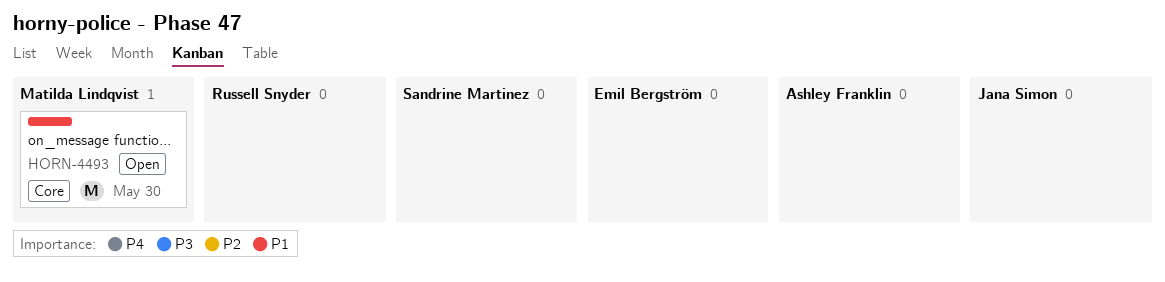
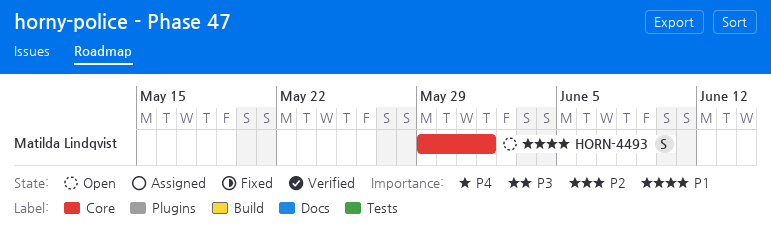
HORN-4493, estimate: M -> S
HORN-4493, due: May 30 -> Jun 1

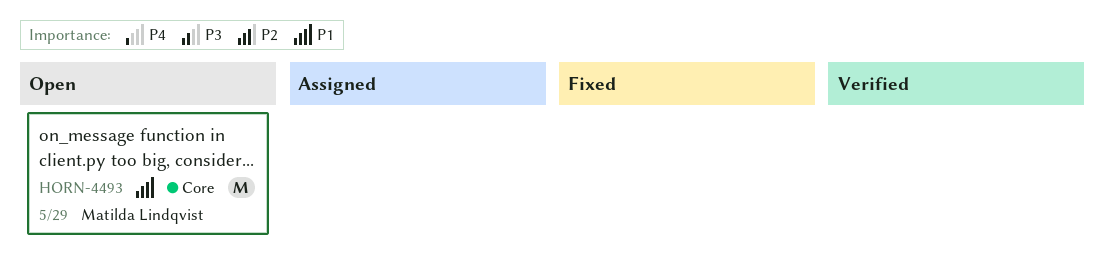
HORN-4493, estimate: S -> M
HORN-4493, due: Jun 1 -> May 29

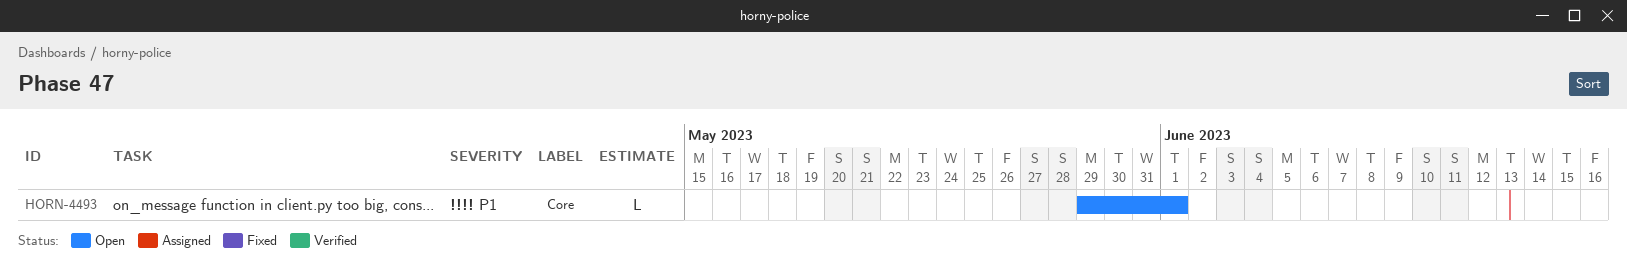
HORN-4493, estimate: M -> L
HORN-4493, due: May 29 -> Jun 1

